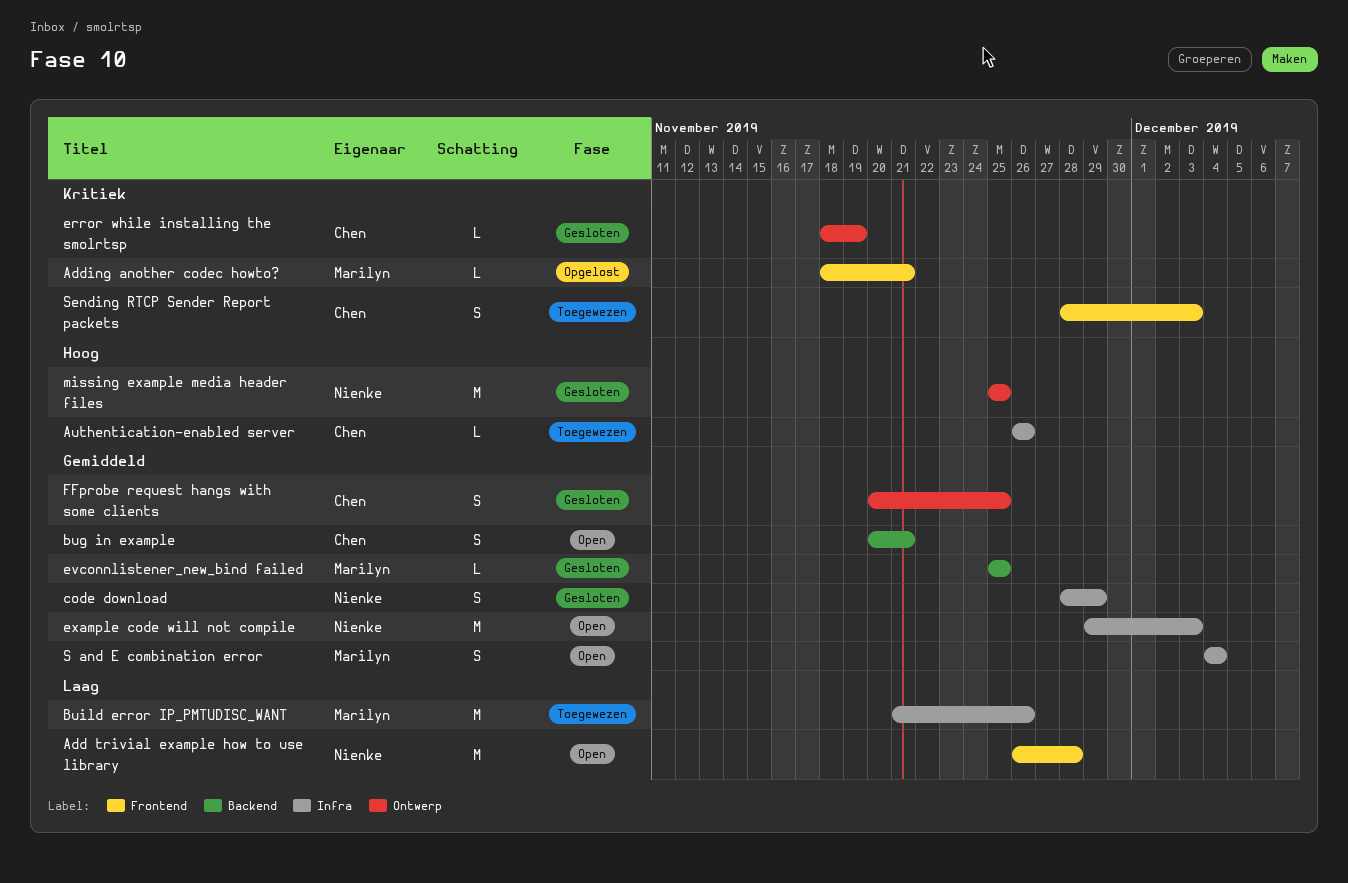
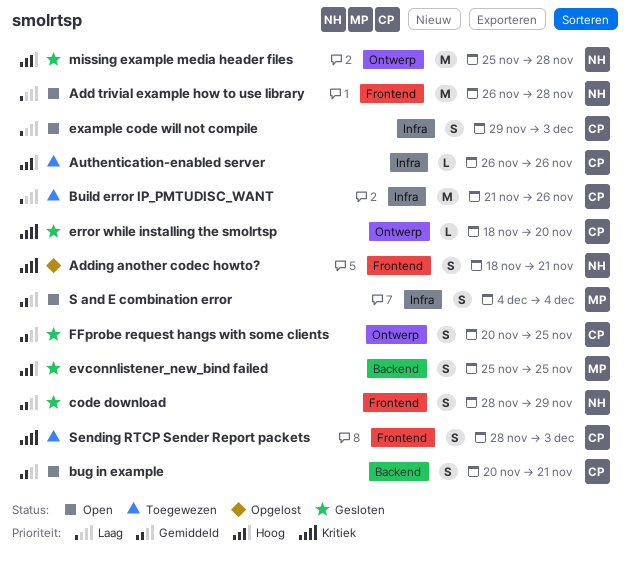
Adding another codec howto?, owner: Marilyn -> Nienke
Adding another codec howto?, estimate: L -> S
Build error IP_PMTUDISC_WANT, owner: Marilyn -> Chen
code download, label: Infra -> Frontend
error while installing the smolrtsp, due: Nov 19 -> Nov 20
evconnlistener_new_bind failed, priority: Gemiddeld -> Hoog
evconnlistener_new_bind failed, estimate: L -> S
example code will not compile, owner: Nienke -> Chen
example code will not compile, priority: Gemiddeld -> Laag
example code will not compile, estimate: M -> S
missing example media header files, due: Nov 25 -> Nov 28

